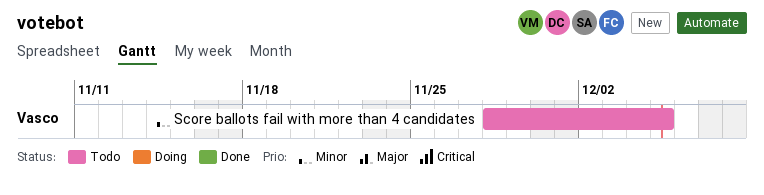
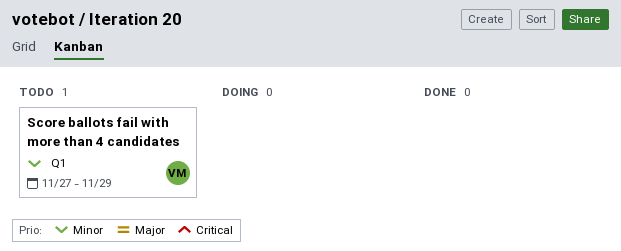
Score ballots fail with more than 4 candidates, start: Nov 28 -> Nov 27
Score ballots fail with more than 4 candidates, due: Dec 5 -> Nov 29

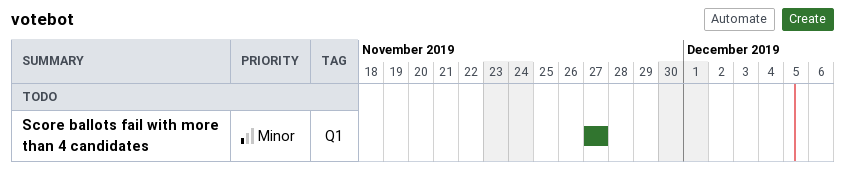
Score ballots fail with more than 4 candidates, due: Nov 29 -> Nov 27

